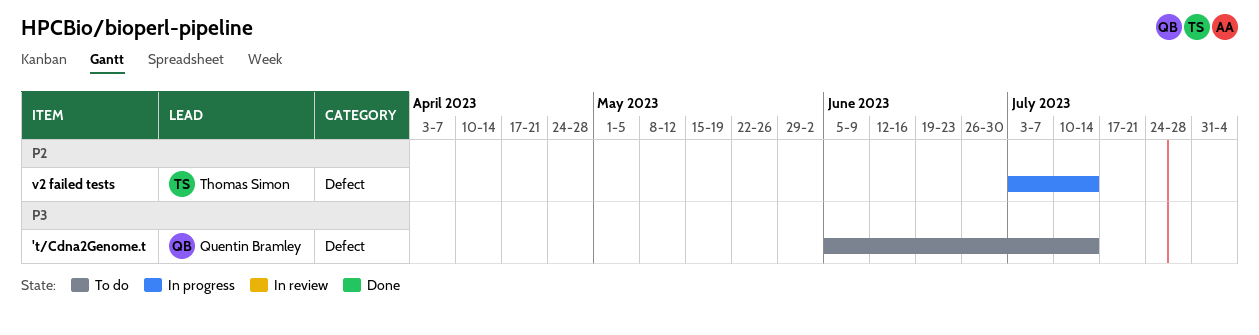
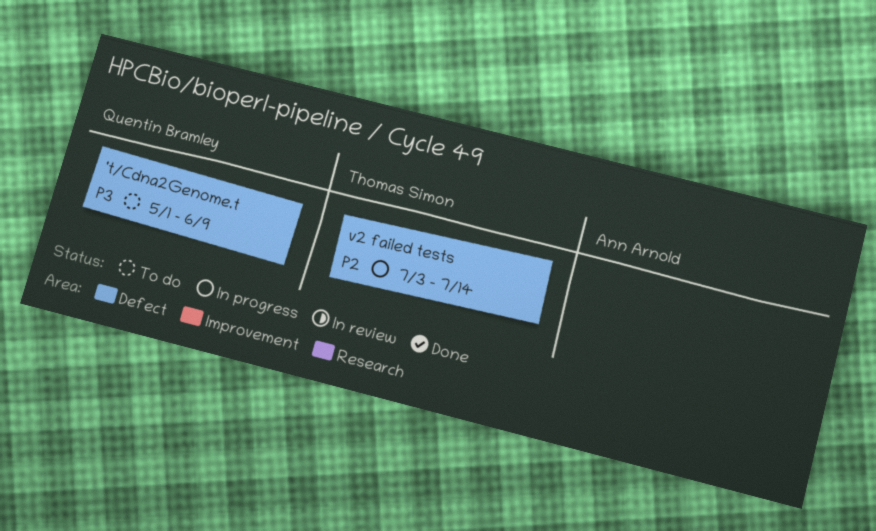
't/Cdna2Genome.t, start: Jun 5 -> May 1
't/Cdna2Genome.t, due: Jul 14 -> Jun 9

